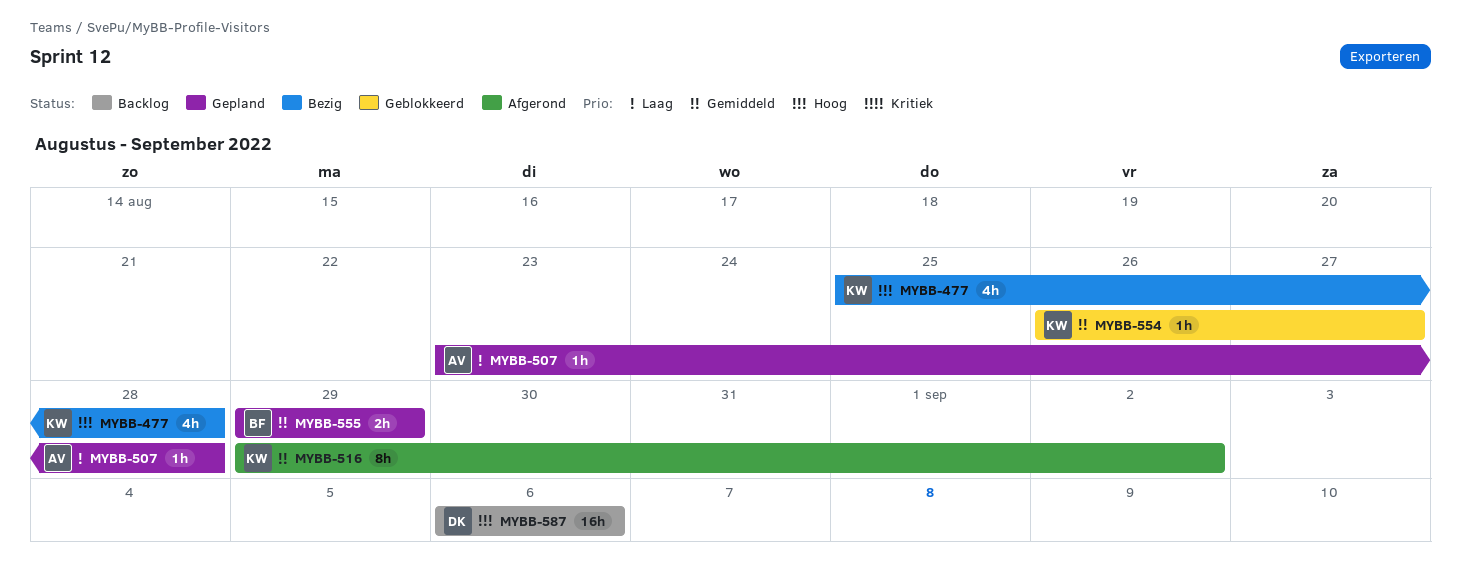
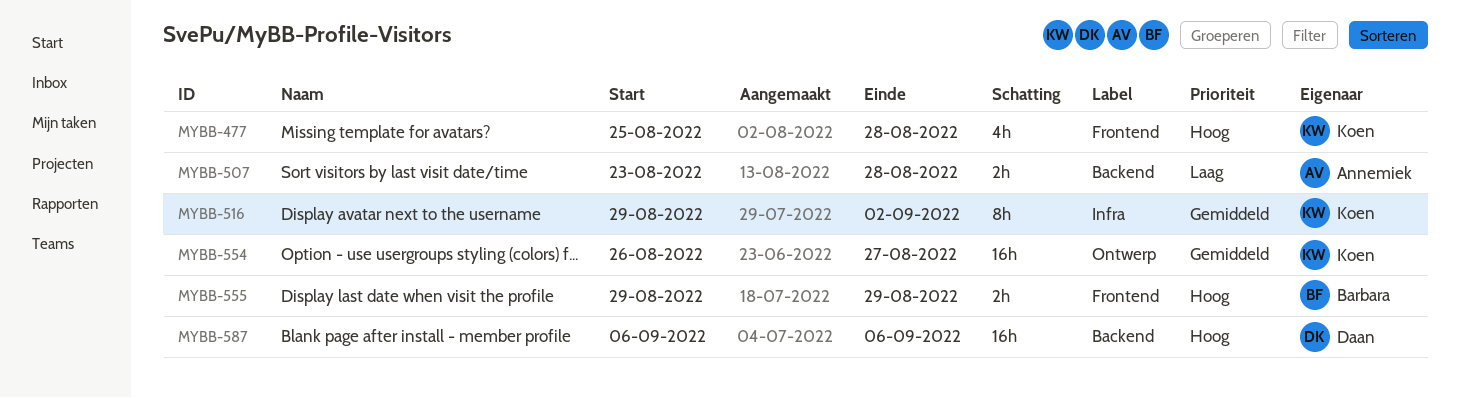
MYBB-507, estimate: 1h -> 2h
MYBB-554, estimate: 1h -> 16h
MYBB-555, priority: Gemiddeld -> Hoog

